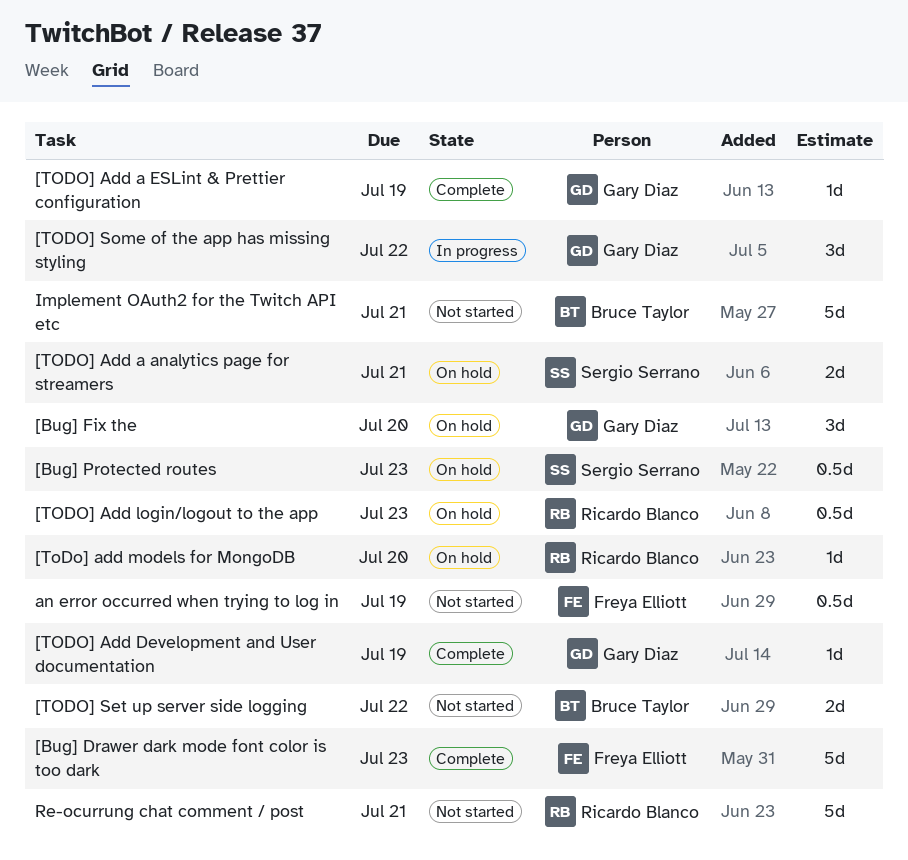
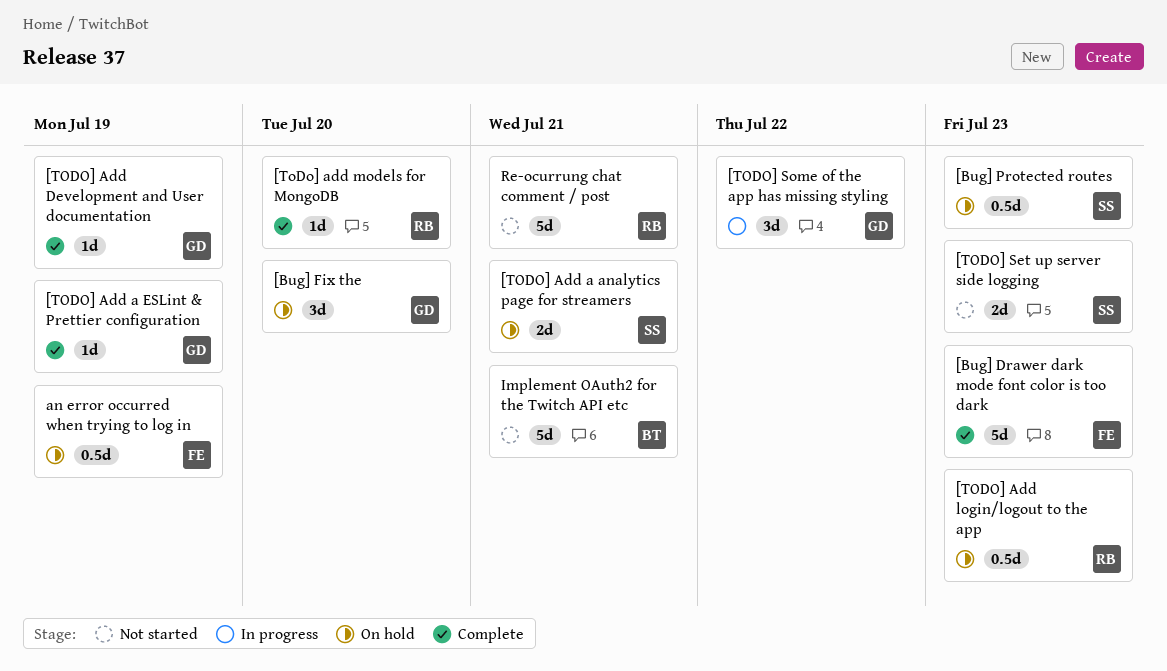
[ToDo] add models for MongoDB, status: On hold -> Complete
[TODO] Set up server side logging, owner: Bruce Taylor -> Sergio Serrano
[TODO] Set up server side logging, due: Jul 22 -> Jul 23
an error occurred when trying to log in, status: Not started -> On hold

